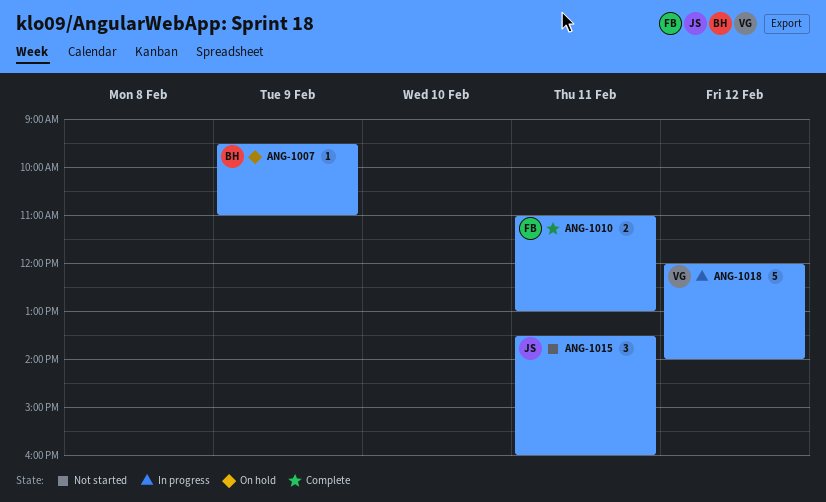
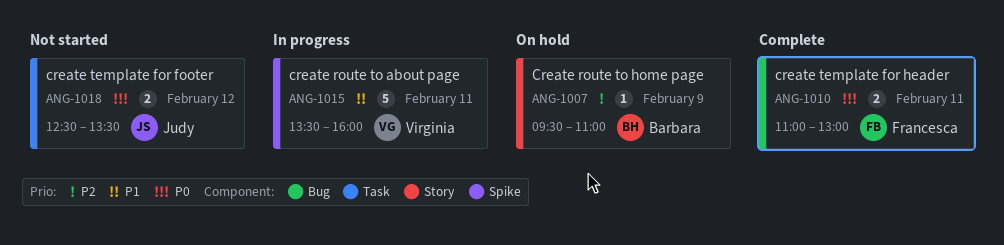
ANG-1015, status: Not started -> In progress
ANG-1015, owner: Judy -> Virginia
ANG-1015, estimate: 3 -> 5
ANG-1018, status: In progress -> Not started
ANG-1018, owner: Virginia -> Judy
ANG-1018, estimate: 5 -> 2
ANG-1018, begins: 12:00 -> 12:30
ANG-1018, ends: 14:00 -> 13:30

